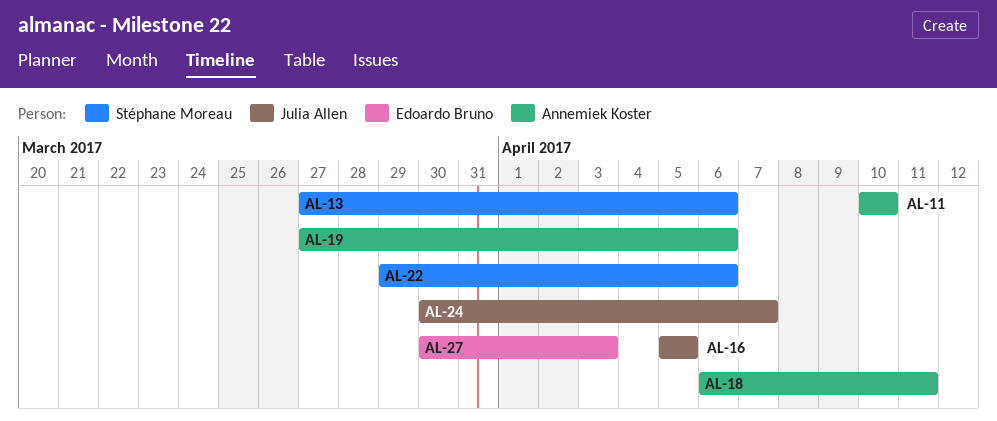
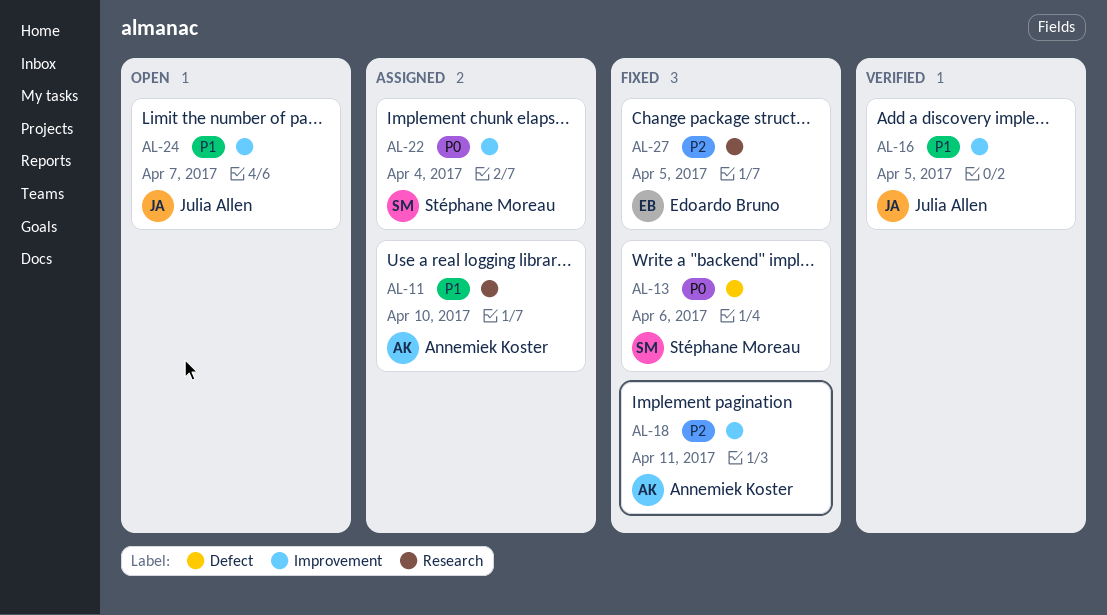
AL-19: present -> none
AL-22, due: Apr 6 -> Apr 4
AL-27, due: Apr 3 -> Apr 5

